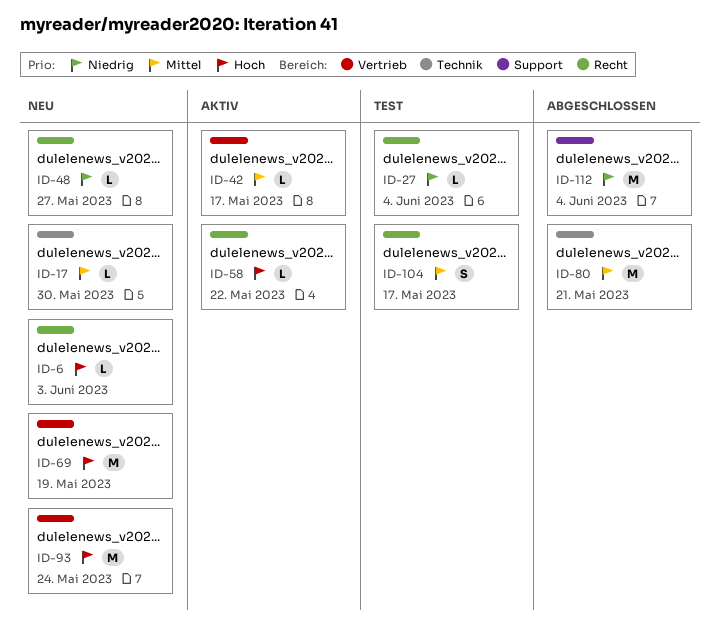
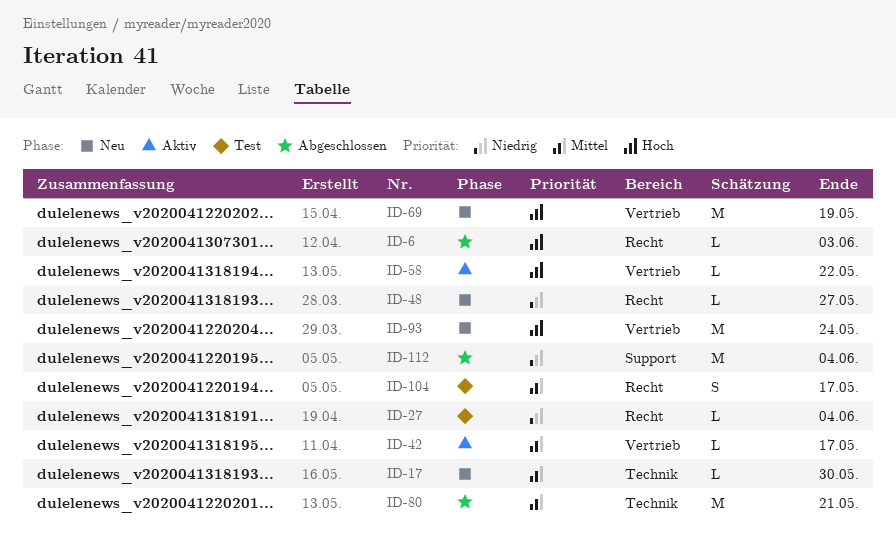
ID-6, status: Neu -> Abgeschlossen
ID-58, label: Recht -> Vertrieb

